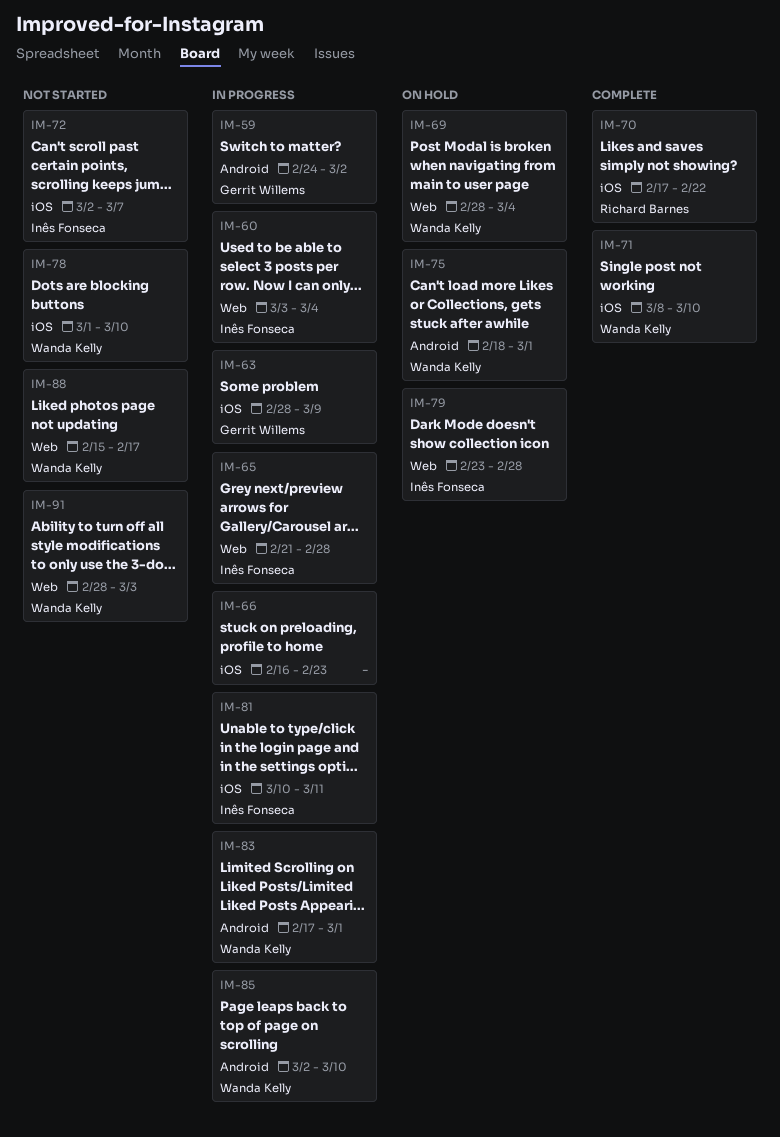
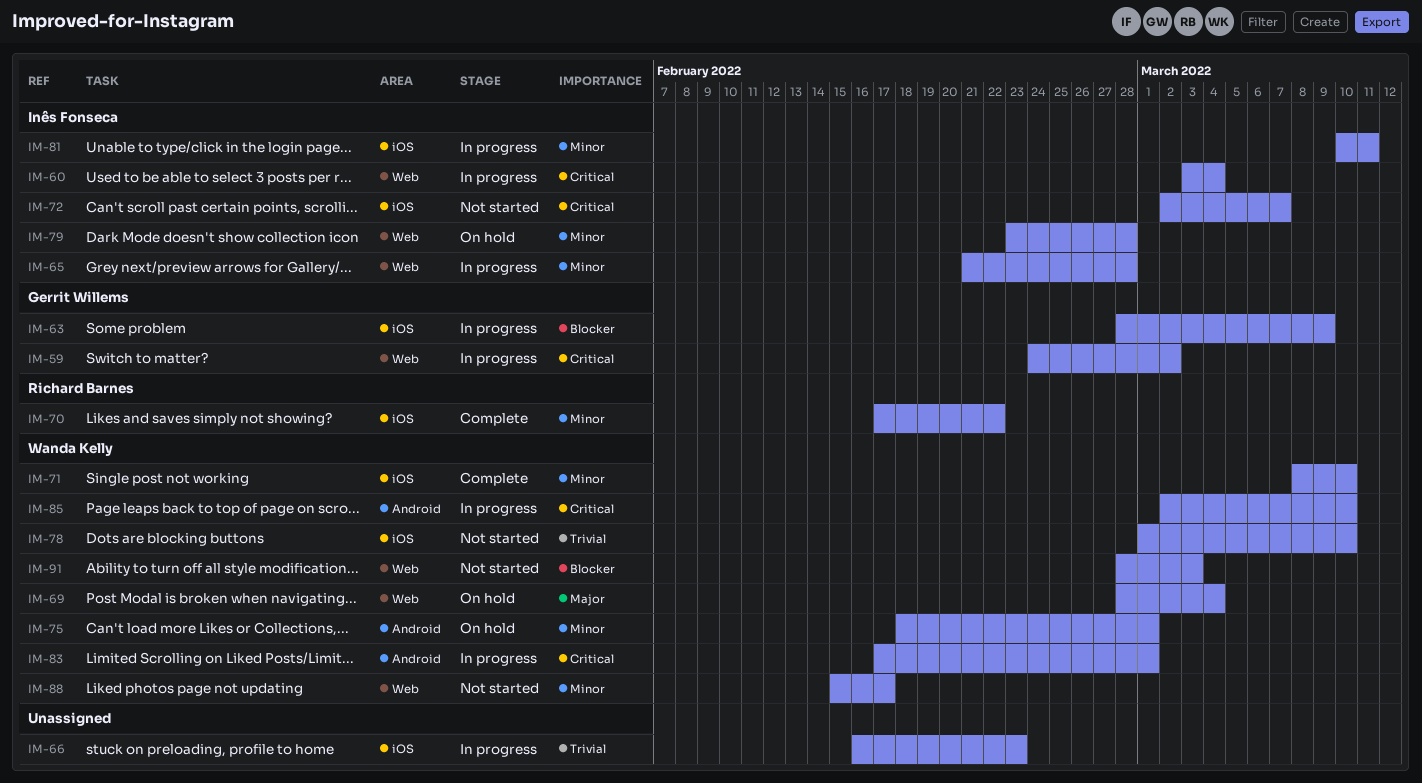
IM-59, label: Android -> Web

